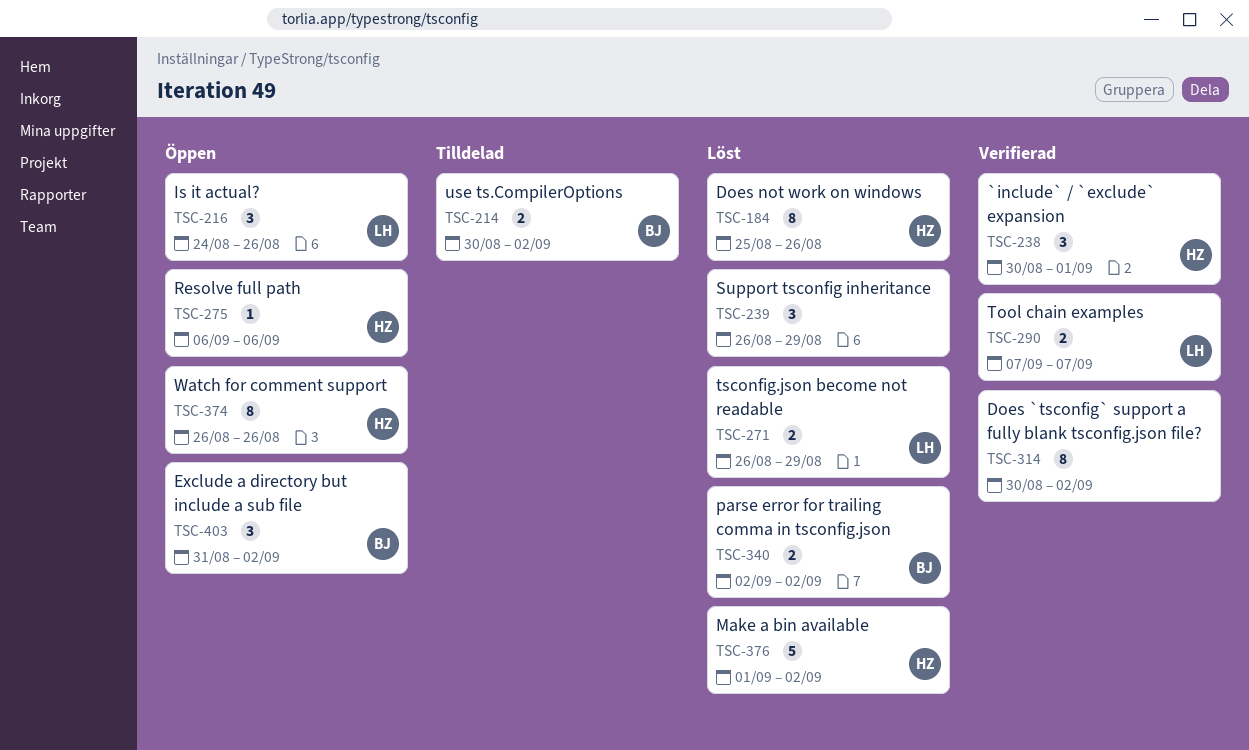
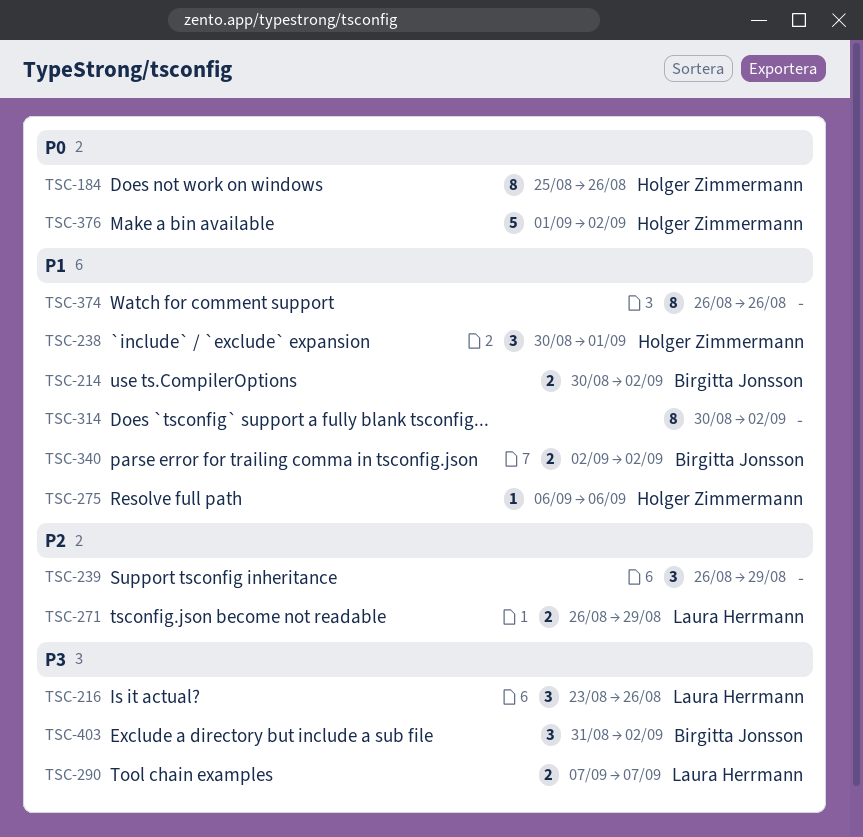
TSC-216, start: Aug 24 -> Aug 23
TSC-374, owner: Holger Zimmermann -> none

